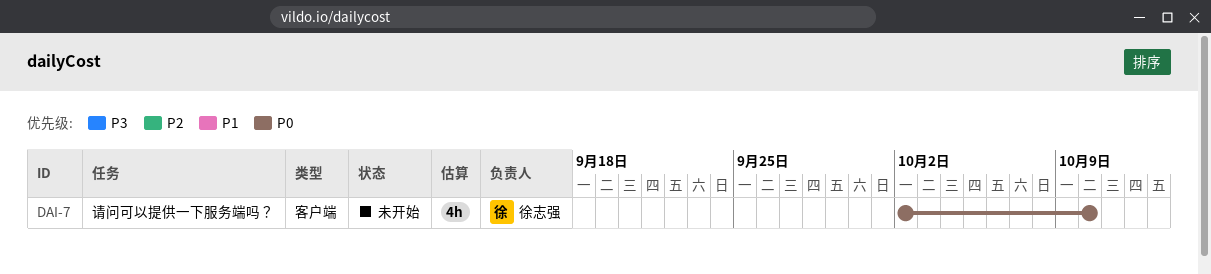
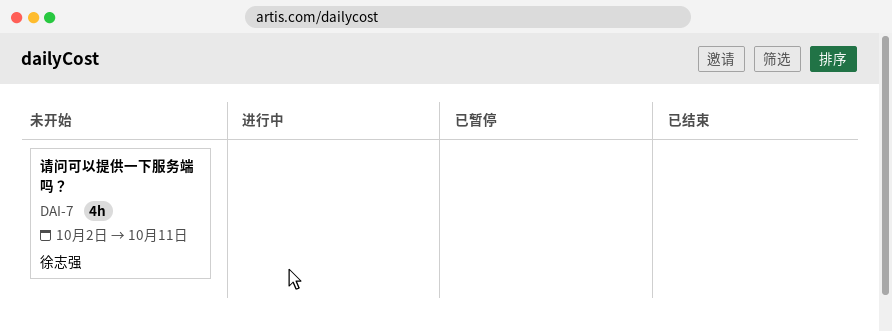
DAI-7, due: Oct 10 -> Oct 11

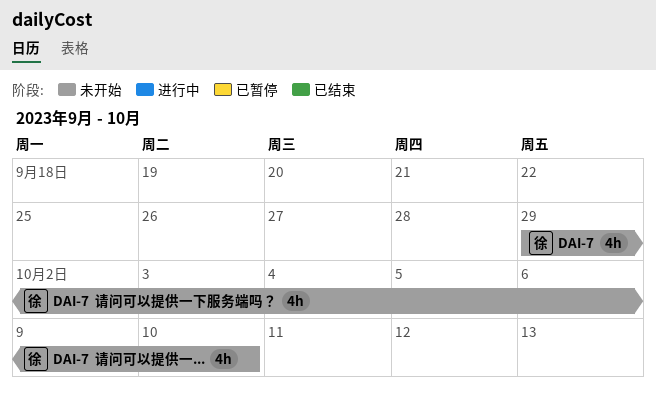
DAI-7, start: Oct 2 -> Sep 29
DAI-7, due: Oct 11 -> Oct 10

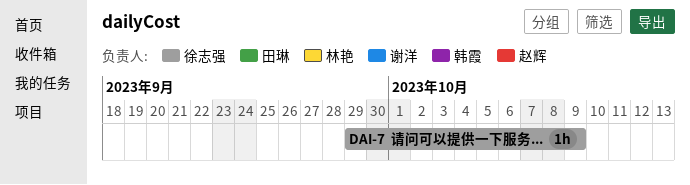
DAI-7, estimate: 4h -> 1h
DAI-7, due: Oct 10 -> Oct 9

